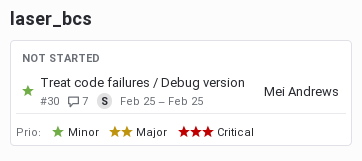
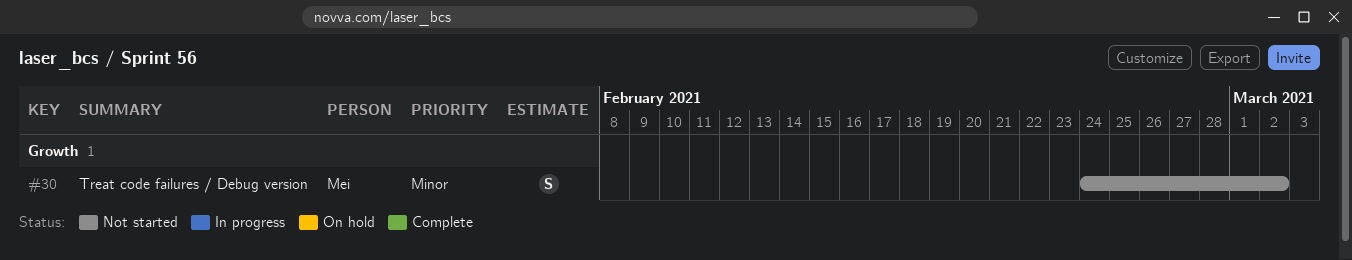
#30, start: Feb 25 -> Feb 24
#30, due: Feb 25 -> Mar 2

